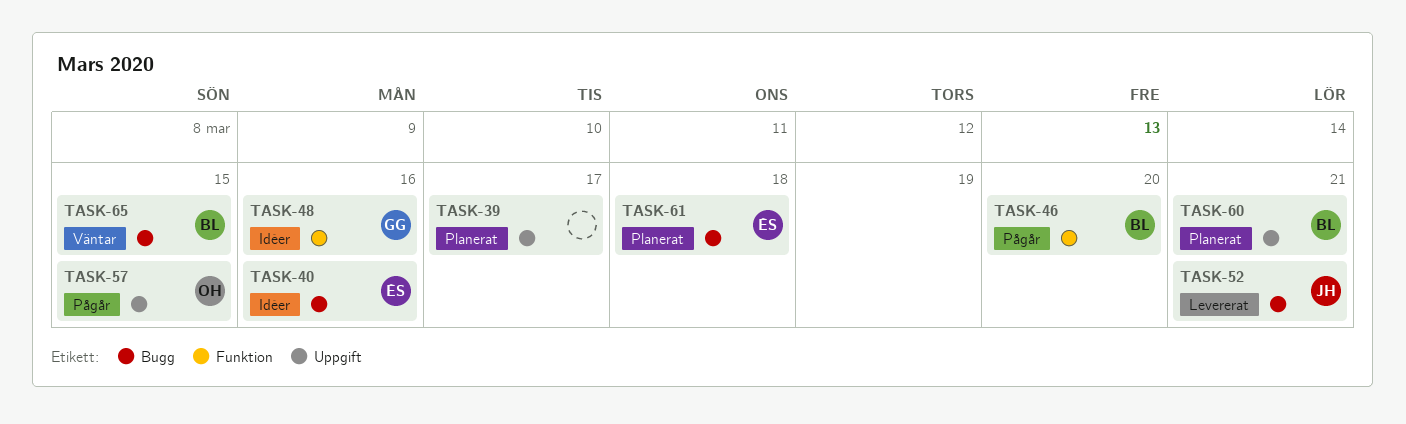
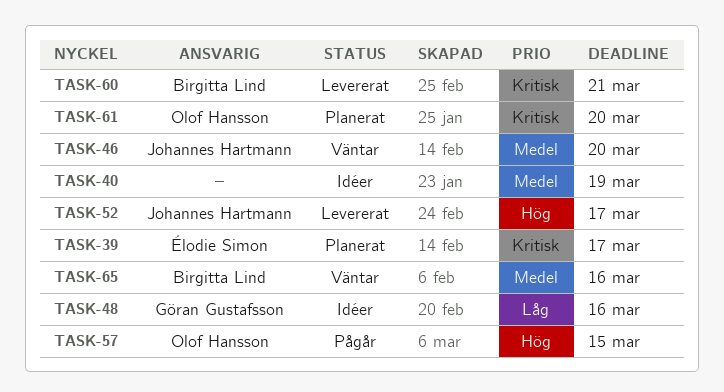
TASK-39, owner: none -> Élodie Simon
TASK-40, owner: Élodie Simon -> none
TASK-40, due: Mar 16 -> Mar 19
TASK-46, status: Pågår -> Väntar
TASK-46, owner: Birgitta Lind -> Johannes Hartmann
TASK-52, due: Mar 21 -> Mar 17
TASK-60, status: Planerat -> Levererat
TASK-61, owner: Élodie Simon -> Olof Hansson
TASK-61, due: Mar 18 -> Mar 20
TASK-65, due: Mar 15 -> Mar 16

